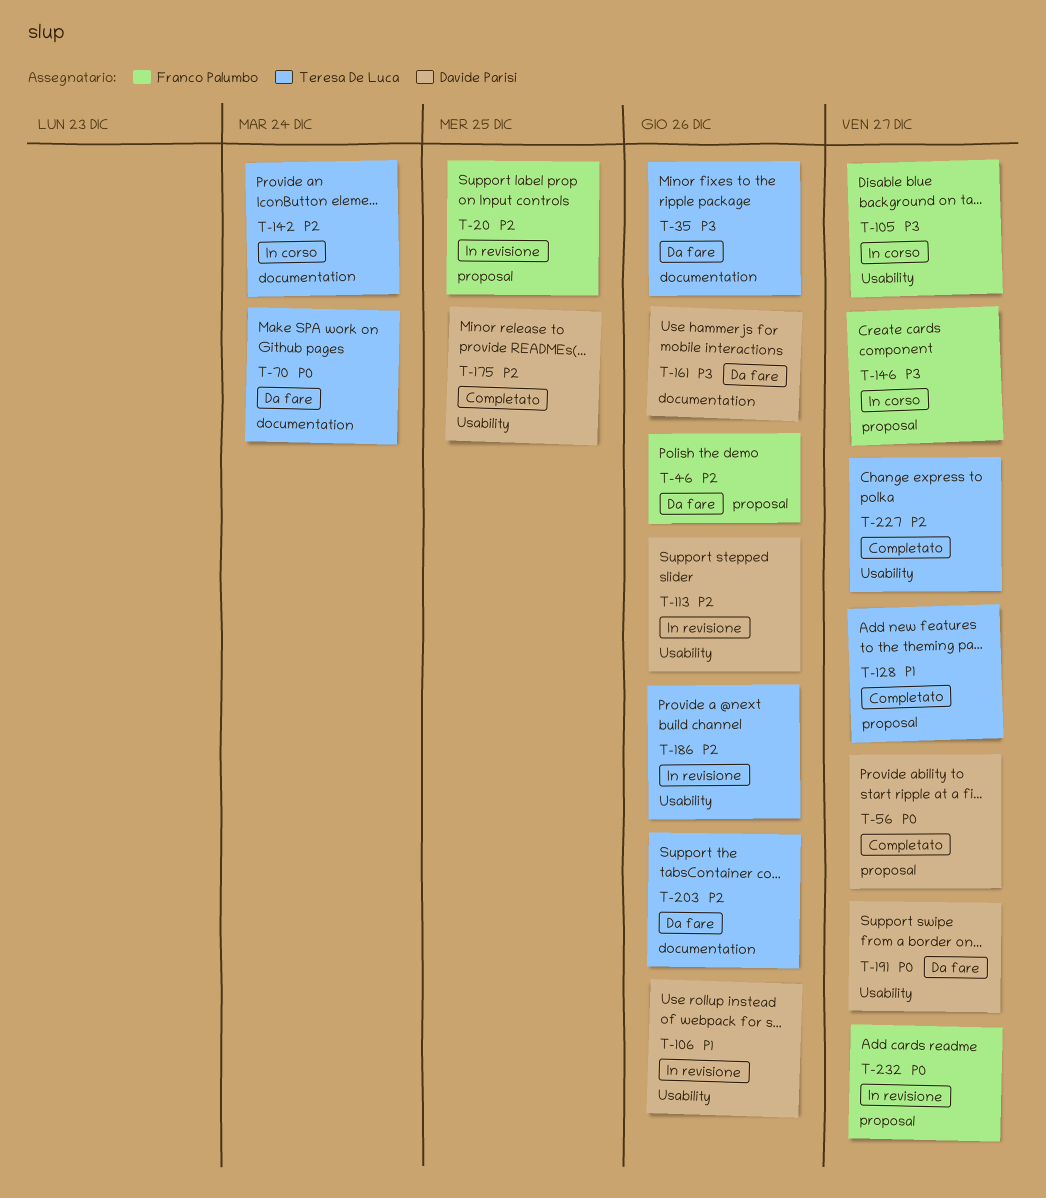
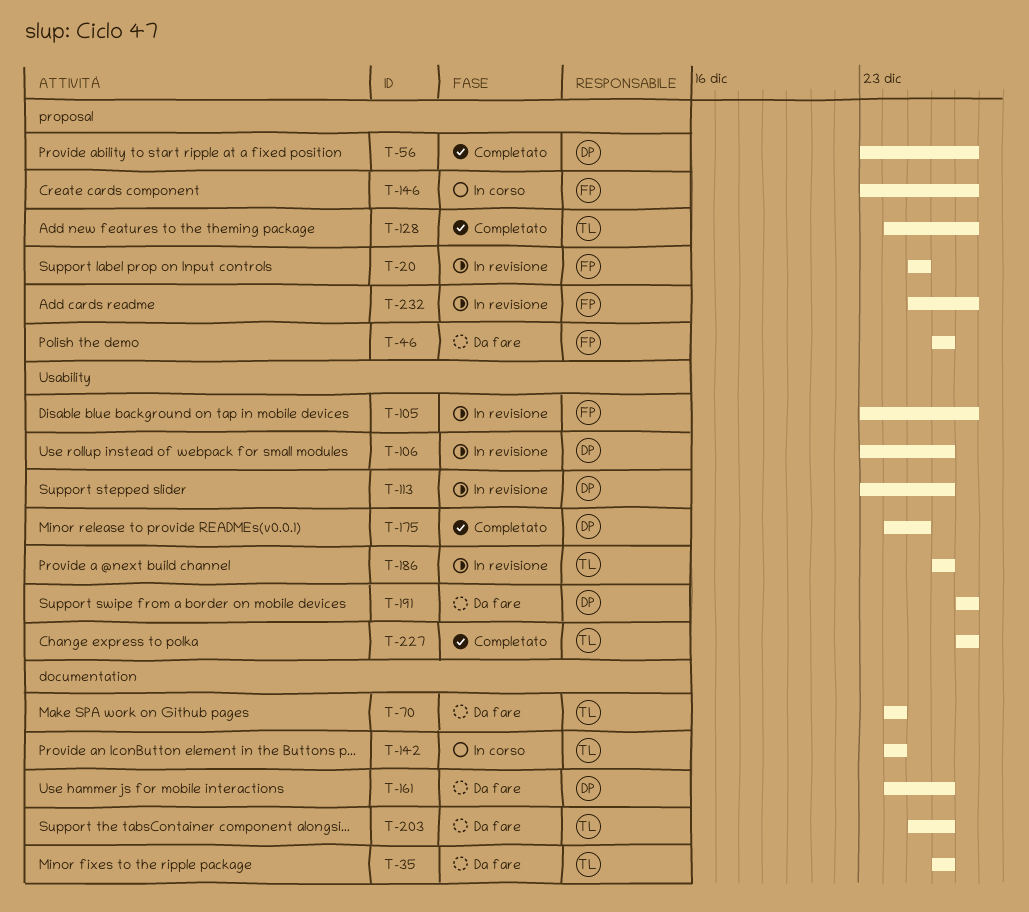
T-105, status: In corso -> In revisione

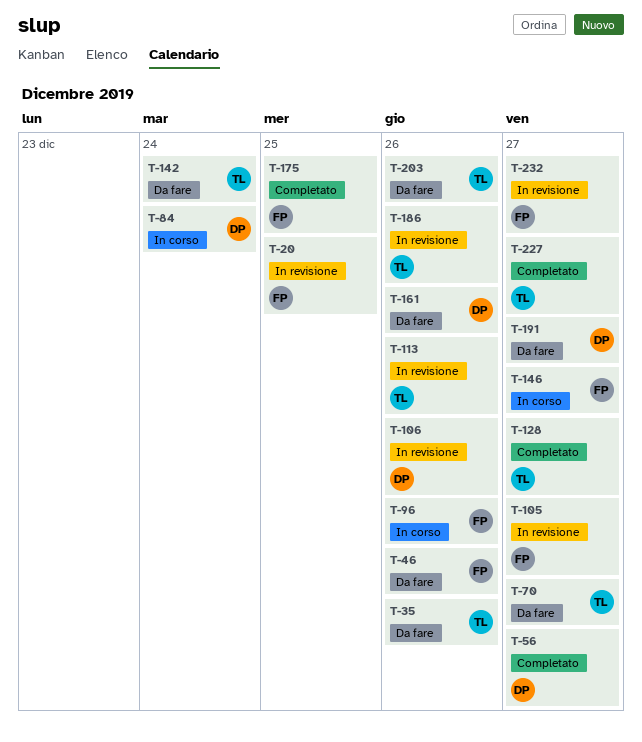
T-70, due: Dec 24 -> Dec 27
T-84: none -> present
T-96: none -> present
T-113, owner: DP -> TL
T-142, status: In corso -> Da fare
T-175, owner: DP -> FP

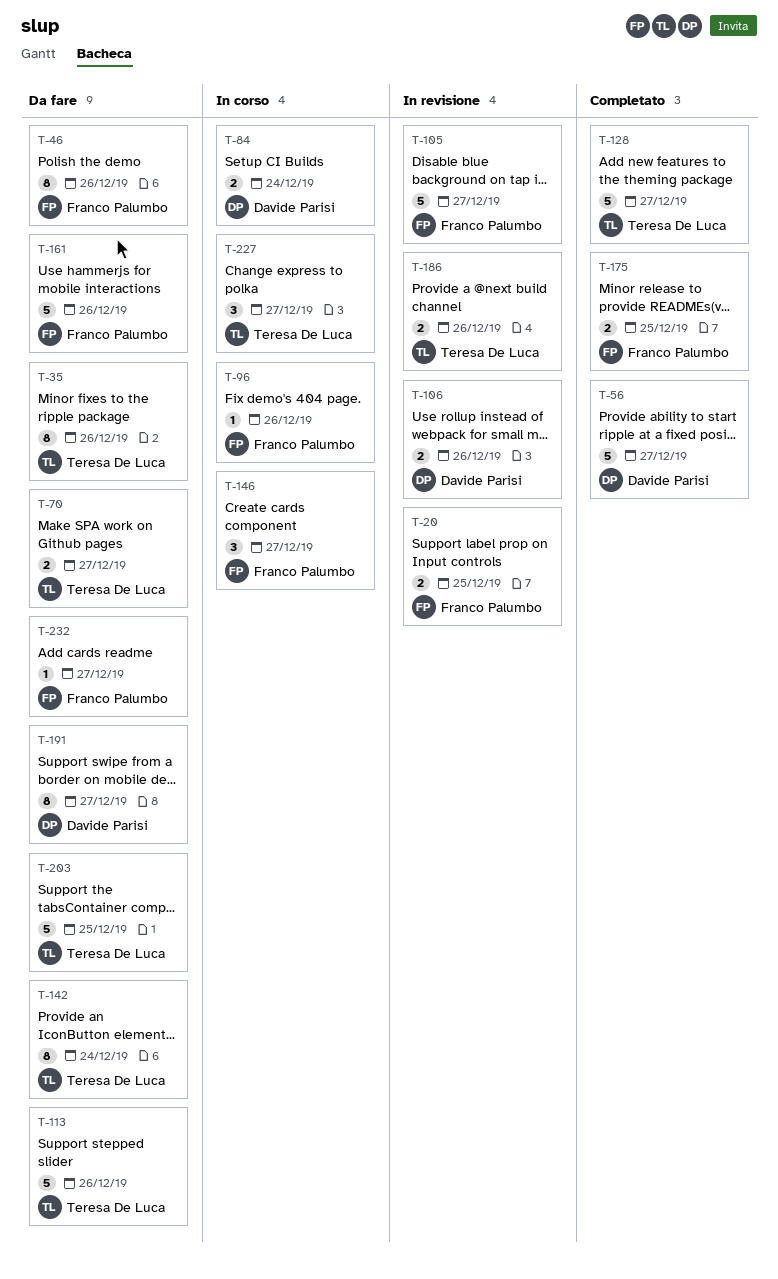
T-113, status: In revisione -> Da fare
T-161, owner: Davide Parisi -> Franco Palumbo
T-203, due: Dec 26 -> Dec 25
T-227, status: Completato -> In corso
T-232, status: In revisione -> Da fare

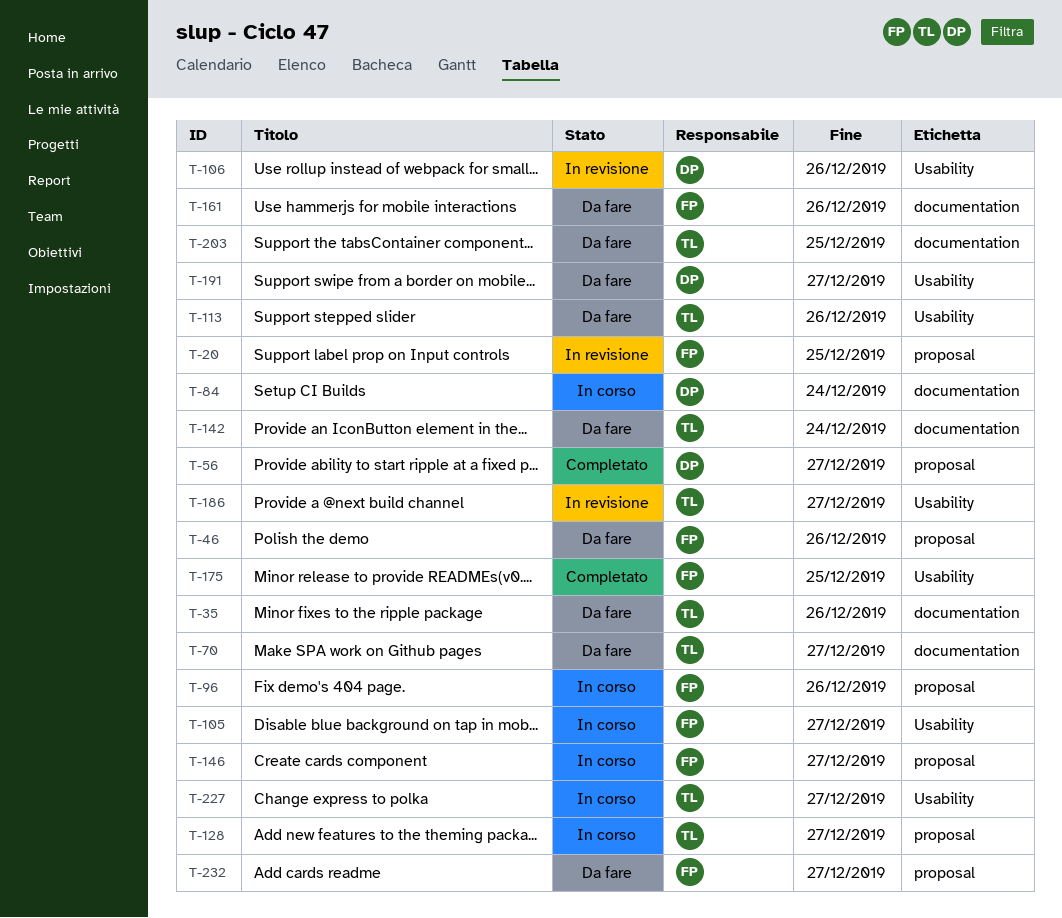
T-105, status: In revisione -> In corso
T-128, status: Completato -> In corso
T-186, due: Dec 26 -> Dec 27

